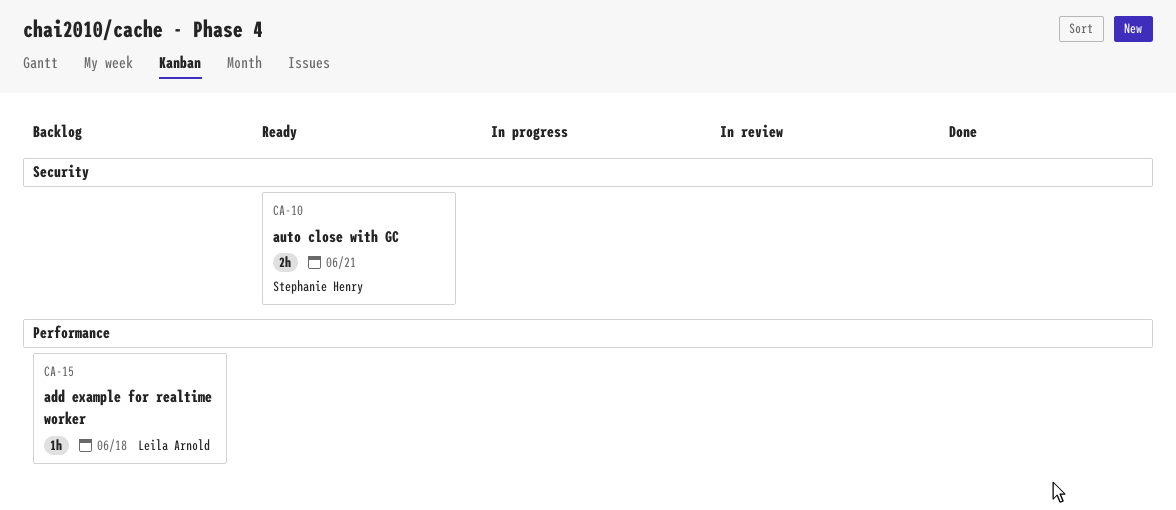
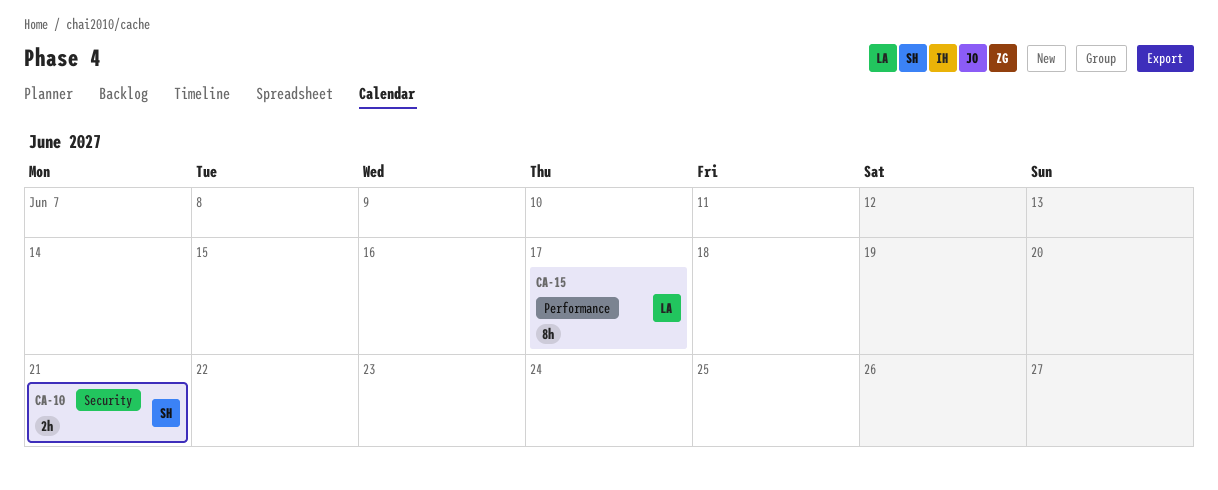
CA-15, estimate: 1h -> 8h
CA-15, due: Jun 18 -> Jun 17

